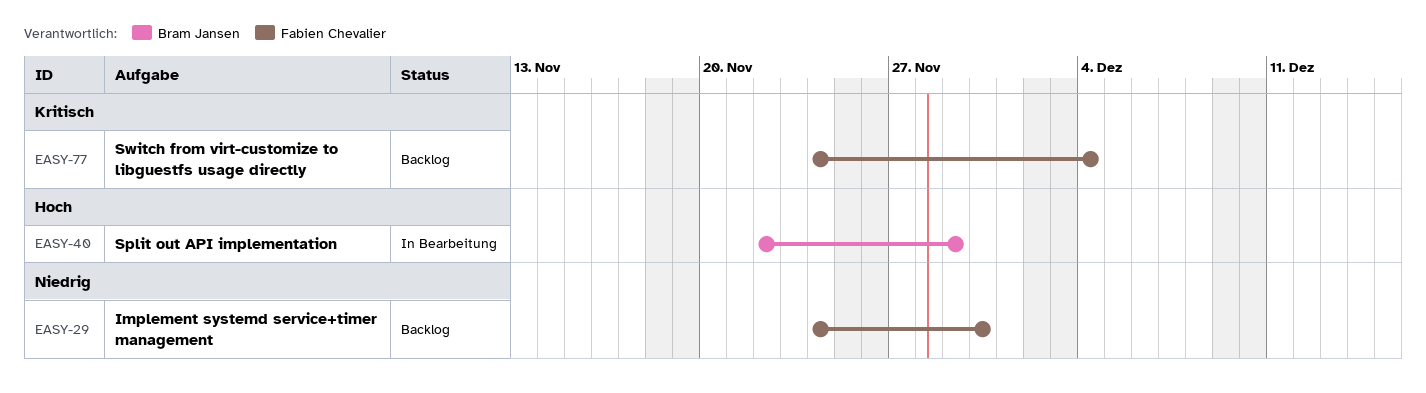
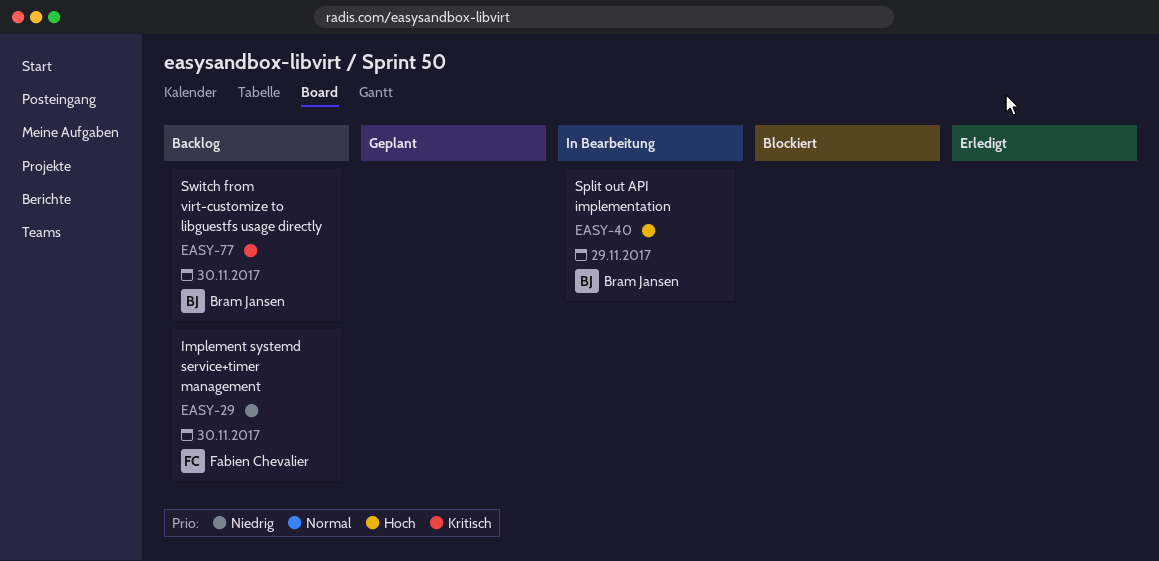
EASY-77, owner: Fabien Chevalier -> Bram Jansen
EASY-77, due: Dec 4 -> Nov 30

